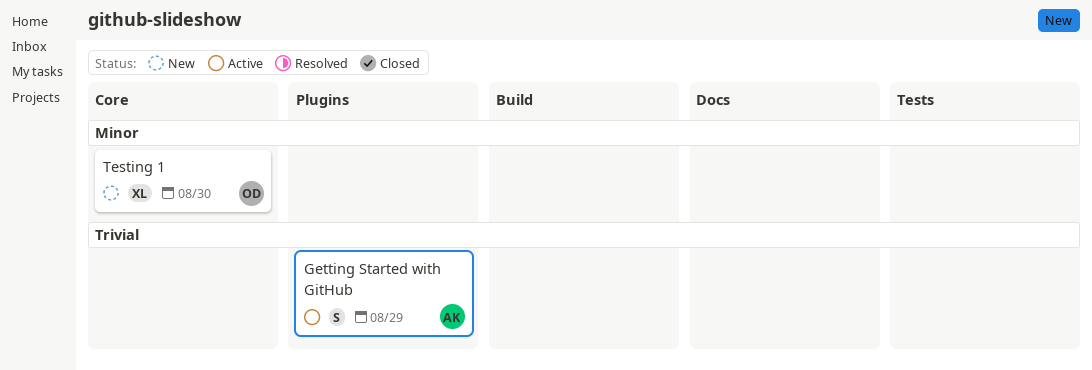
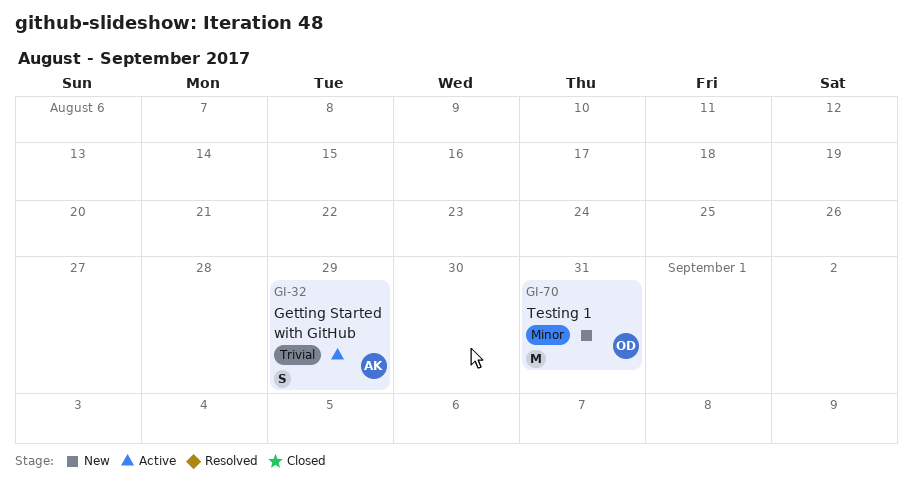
Testing 1, estimate: XL -> M
Testing 1, due: Aug 30 -> Aug 31

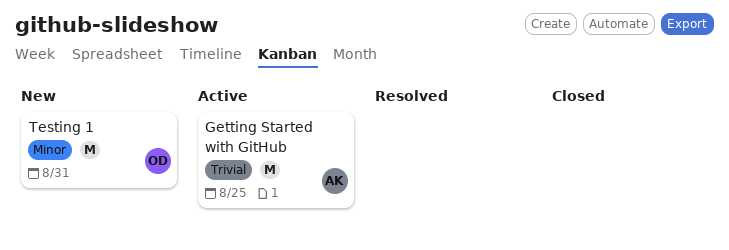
Getting Started with GitHub, estimate: S -> M
Getting Started with GitHub, due: Aug 29 -> Aug 25

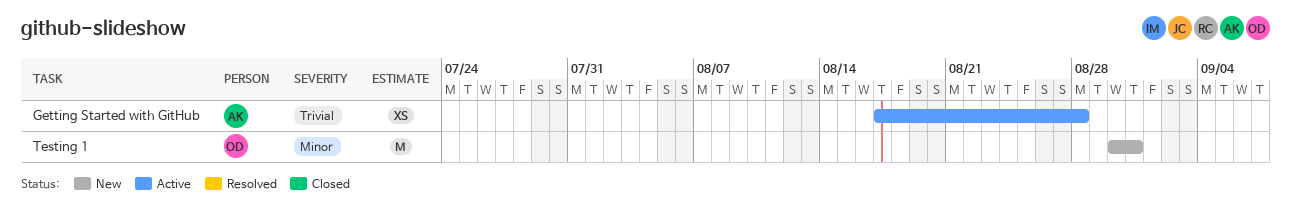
Getting Started with GitHub, estimate: M -> XS
Getting Started with GitHub, due: Aug 25 -> Aug 28

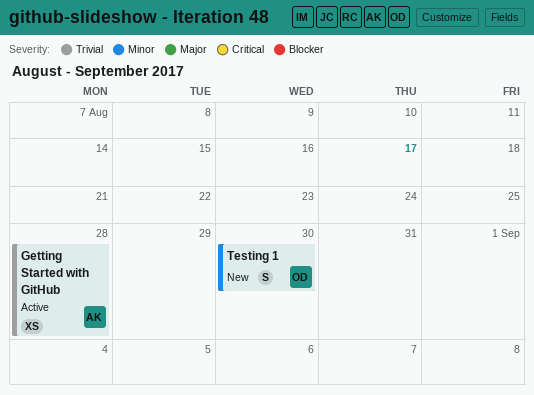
Testing 1, estimate: M -> S
Testing 1, due: Aug 31 -> Aug 30

